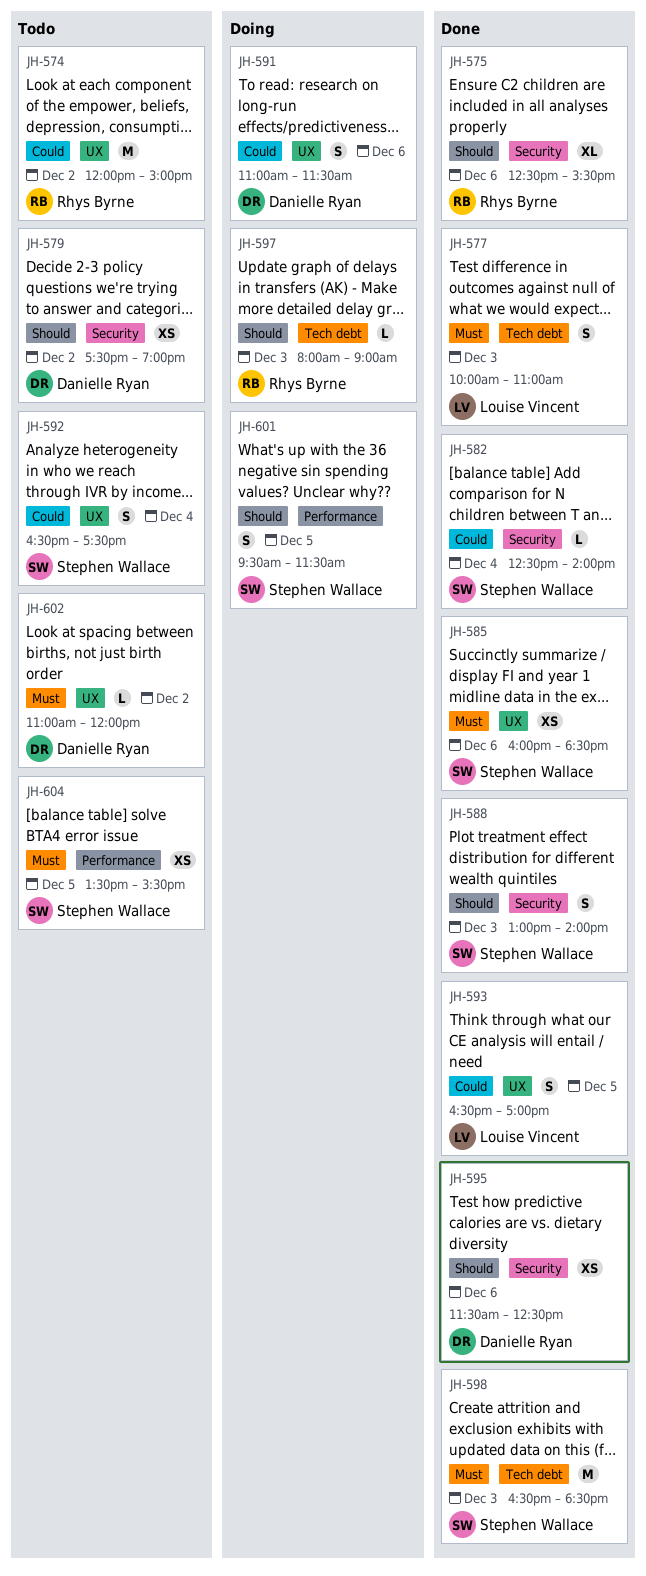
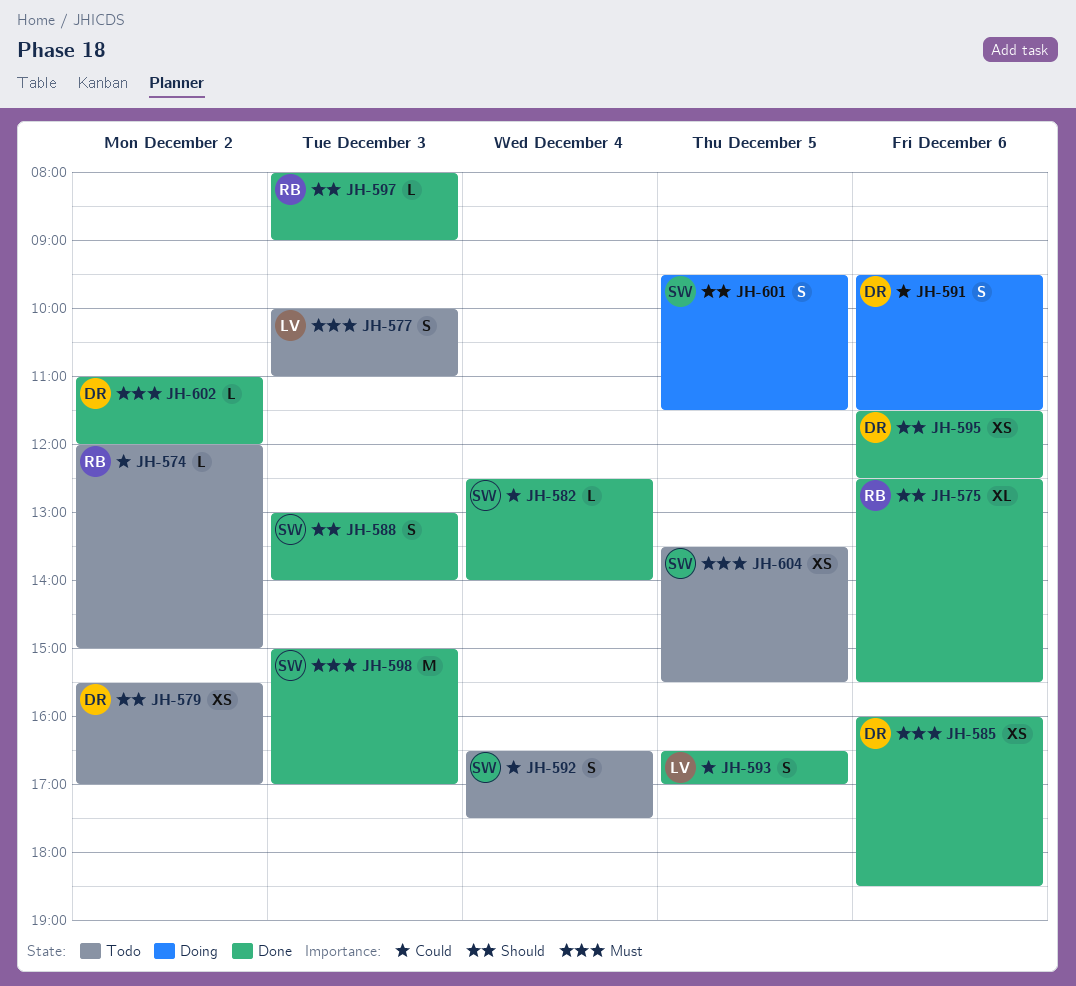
JH-574, estimate: M -> L
JH-577, status: Done -> Todo
JH-579, begins: 17:30 -> 15:30
JH-579, ends: 19:00 -> 17:00
JH-585, owner: Stephen Wallace -> Danielle Ryan
JH-591, begins: 11:00 -> 09:30
JH-597, status: Doing -> Done
JH-598, begins: 16:30 -> 15:00
JH-598, ends: 18:30 -> 17:00
JH-602, status: Todo -> Done

